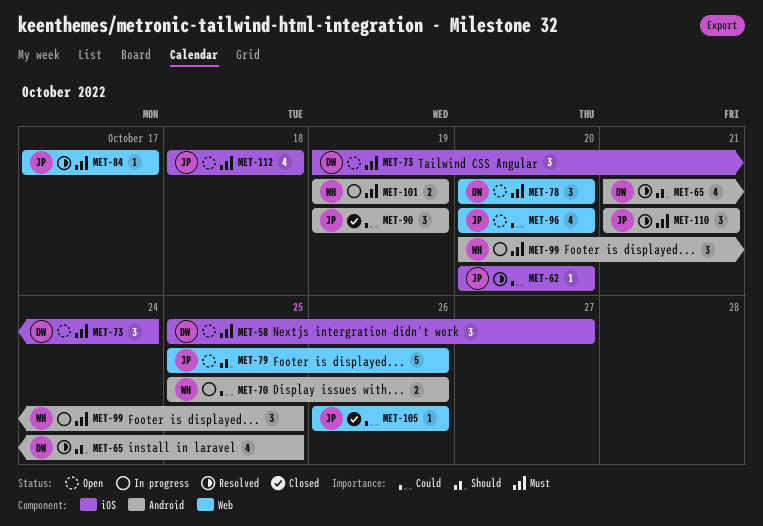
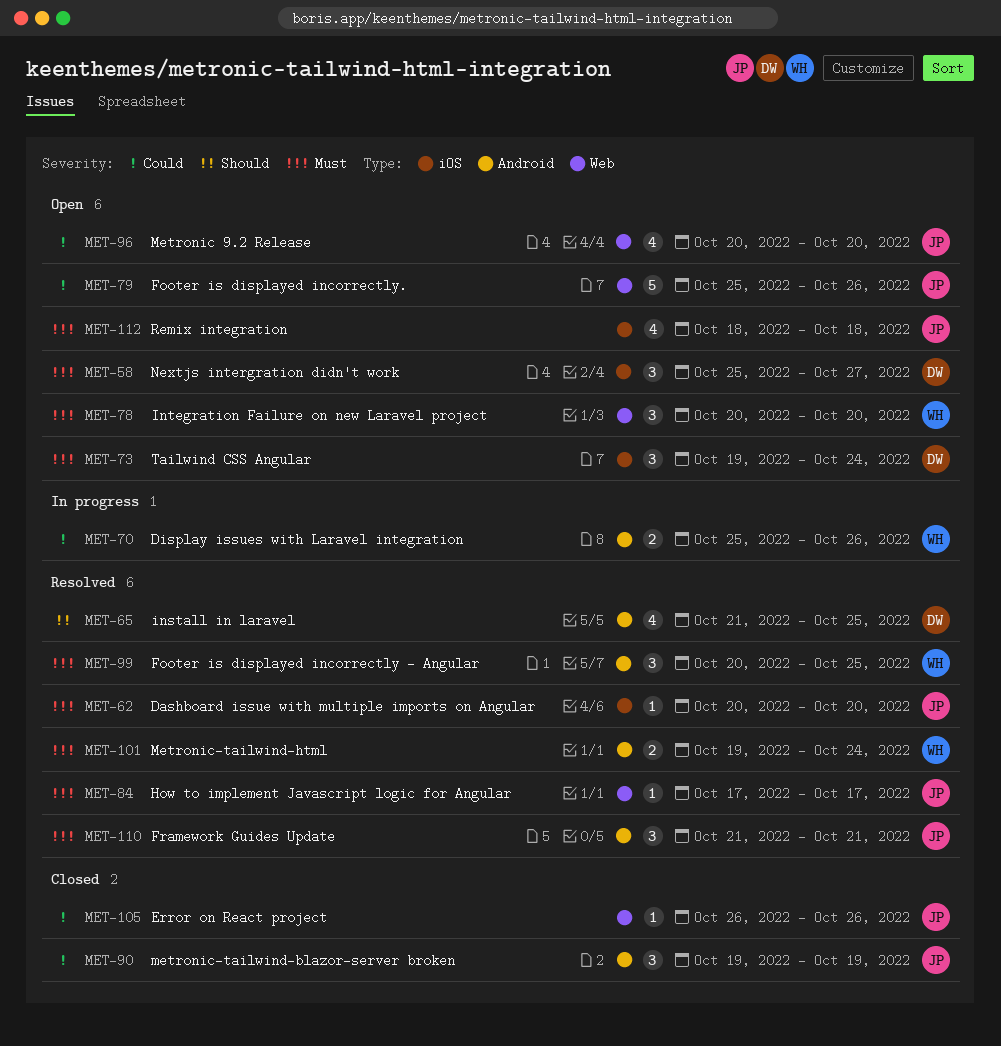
MET-62, priority: Could -> Must
MET-78, owner: DW -> WH
MET-79, priority: Should -> Could
MET-99, status: In progress -> Resolved
MET-101, status: In progress -> Resolved
MET-101, due: Oct 19 -> Oct 24

